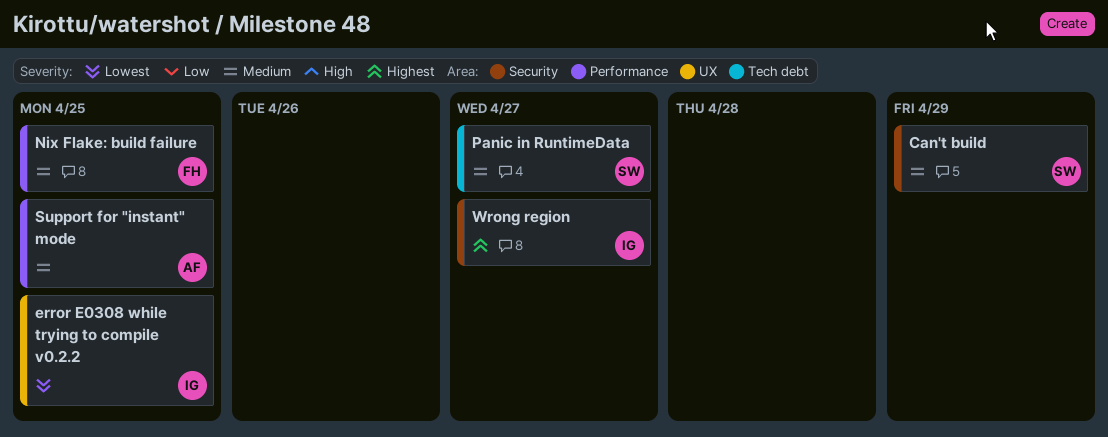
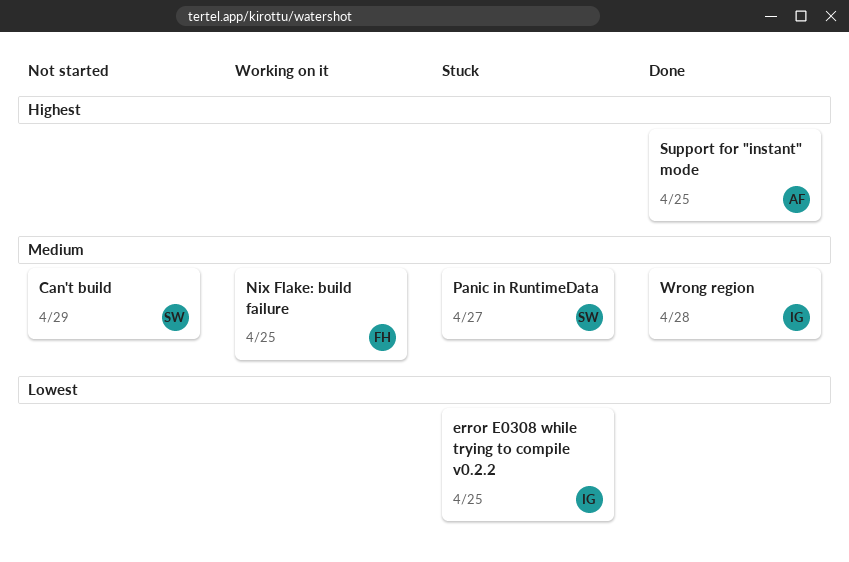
Support for "instant" mode, priority: Medium -> Highest
Wrong region, priority: Highest -> Medium
Wrong region, due: Apr 27 -> Apr 28

